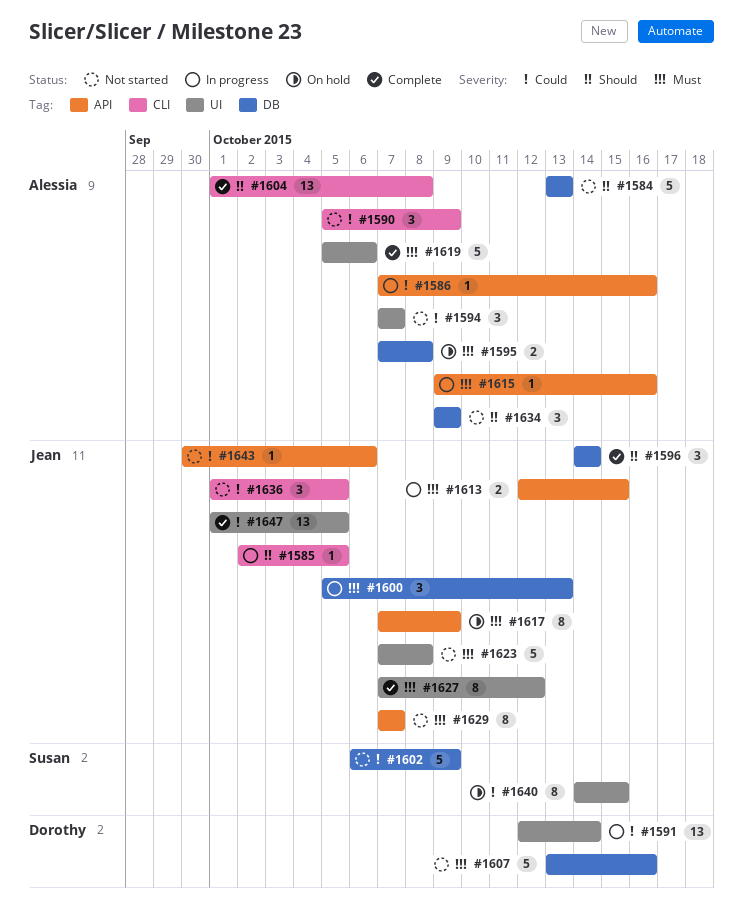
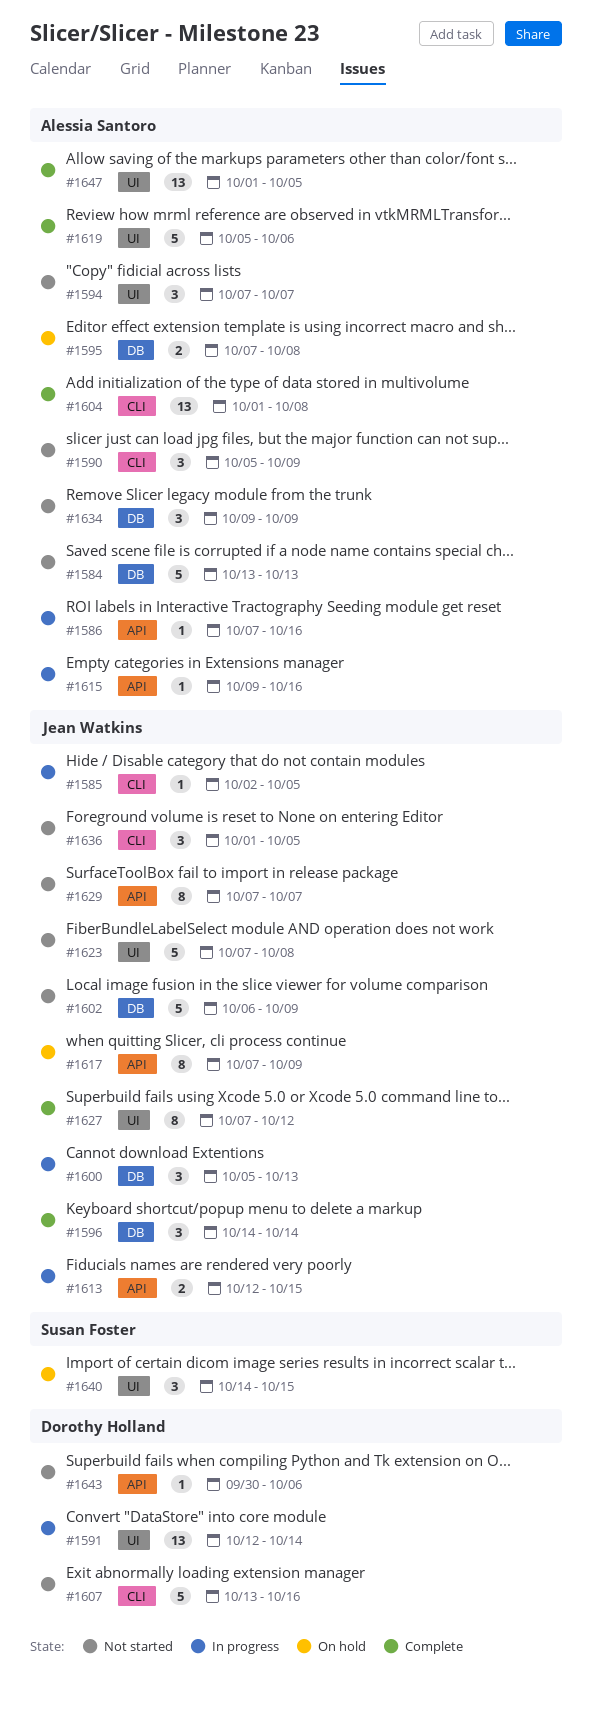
#1602, owner: Susan Foster -> Jean Watkins
#1607, label: DB -> CLI
#1640, estimate: 8 -> 3
#1643, owner: Jean Watkins -> Dorothy Holland
#1647, owner: Jean Watkins -> Alessia Santoro

